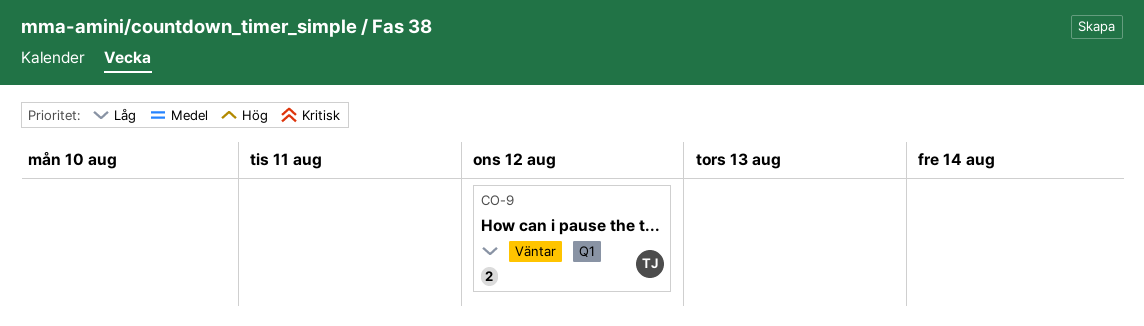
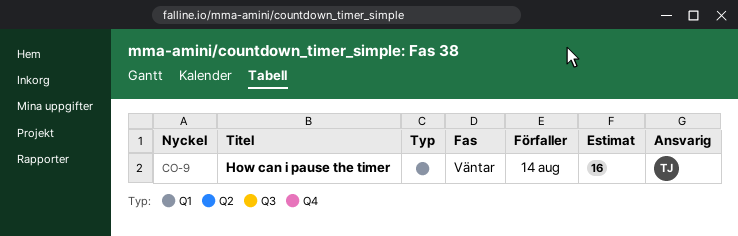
CO-9, estimate: 2 -> 16
CO-9, due: Aug 12 -> Aug 14

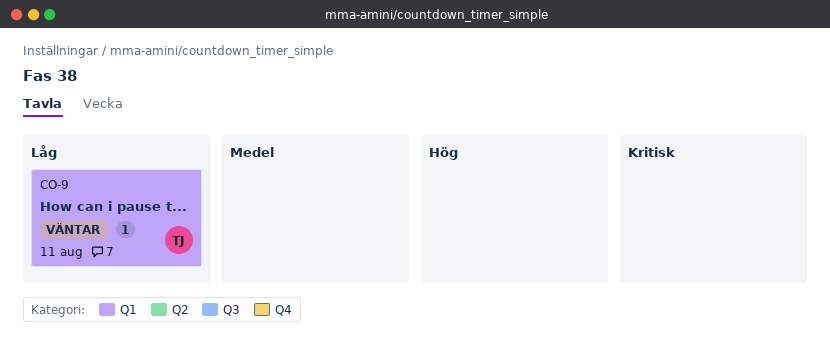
CO-9, estimate: 16 -> 1
CO-9, due: Aug 14 -> Aug 11

